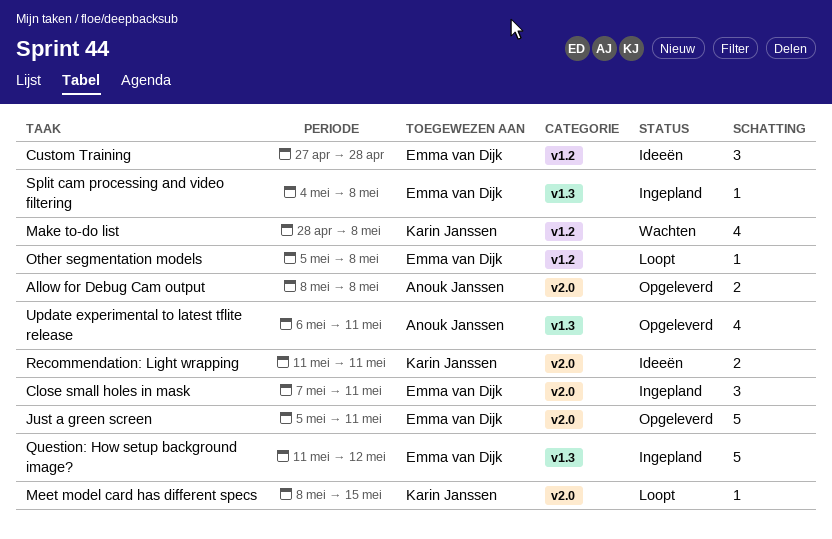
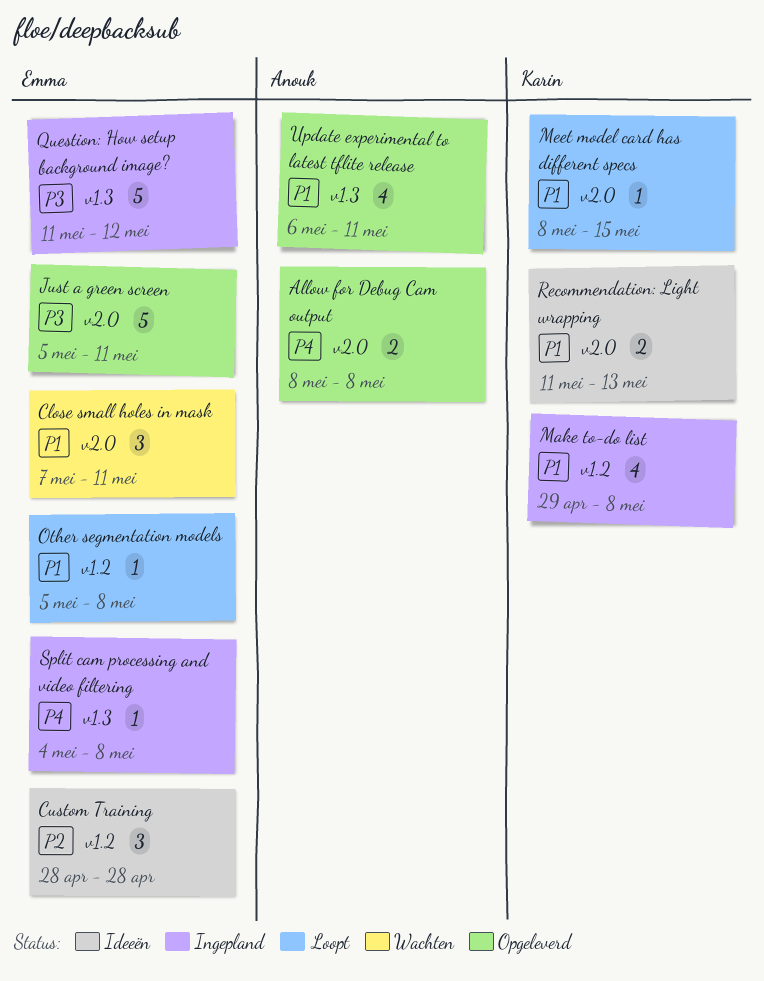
Close small holes in mask, status: Ingepland -> Wachten
Custom Training, start: Apr 27 -> Apr 28
Make to-do list, status: Wachten -> Ingepland
Make to-do list, start: Apr 28 -> Apr 29
Recommendation: Light wrapping, due: May 11 -> May 13

